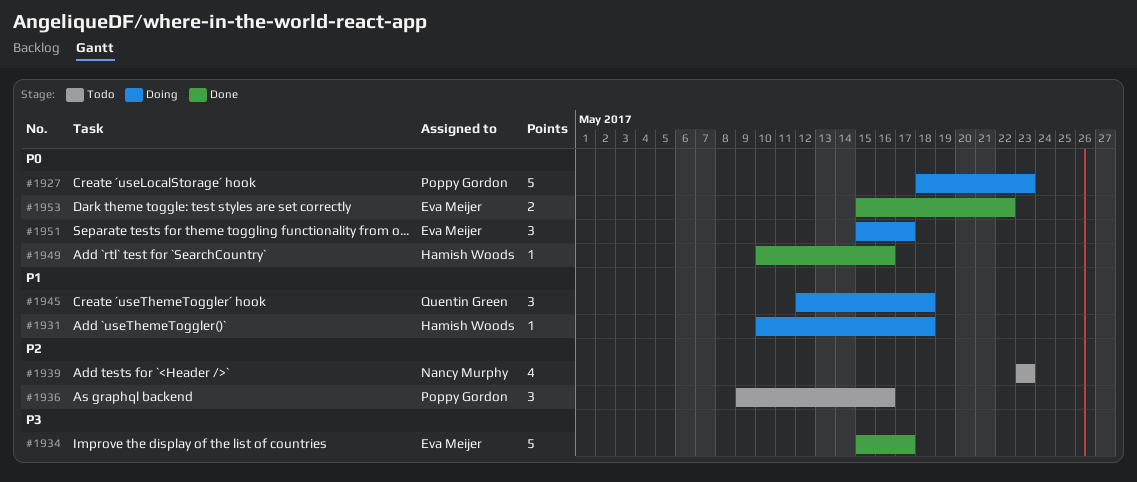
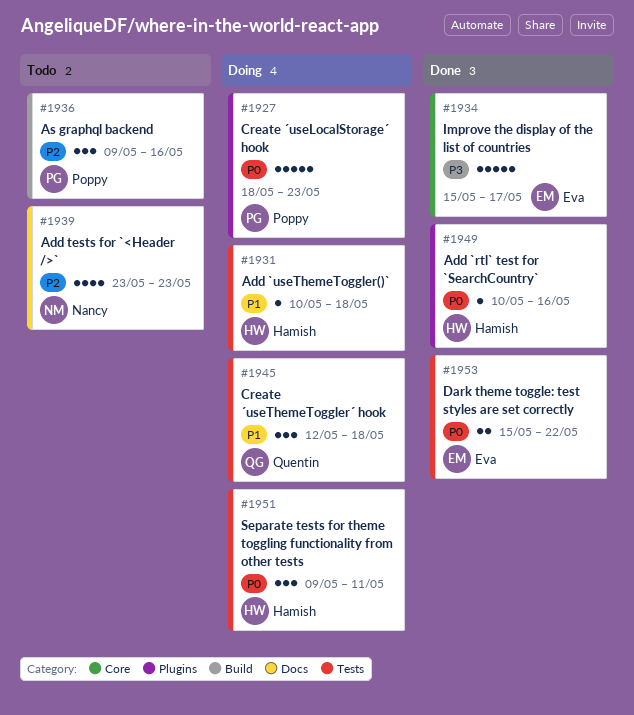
#1951, owner: Eva Meijer -> Hamish Woods
#1951, start: May 15 -> May 9
#1951, due: May 17 -> May 11

